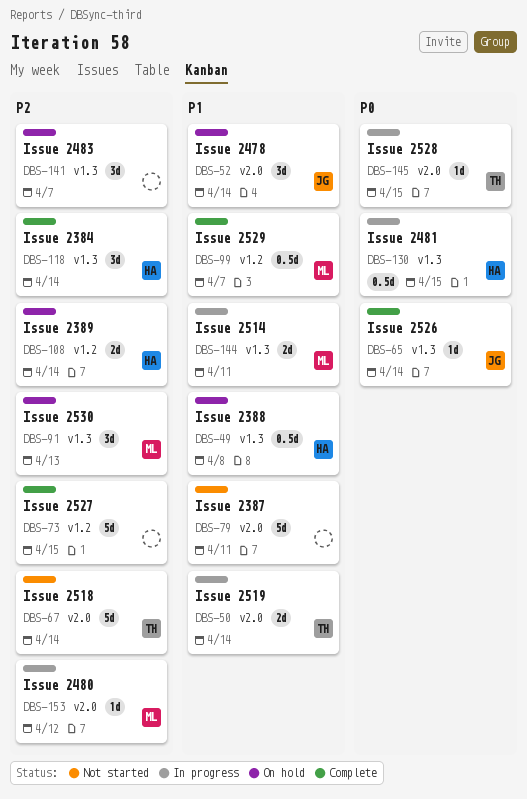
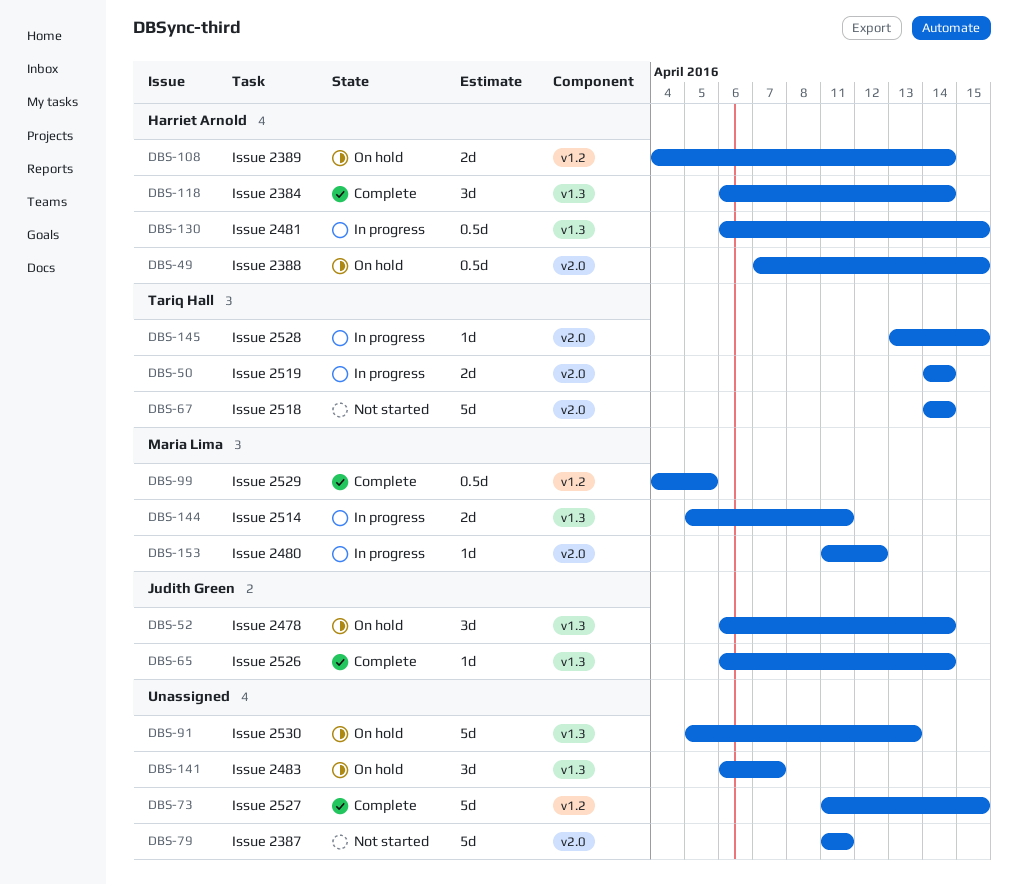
DBS-49, label: v1.3 -> v2.0
DBS-49, due: Apr 8 -> Apr 15
DBS-52, label: v2.0 -> v1.3
DBS-91, owner: Maria Lima -> none
DBS-91, estimate: 3d -> 5d
DBS-99, due: Apr 7 -> Apr 5

